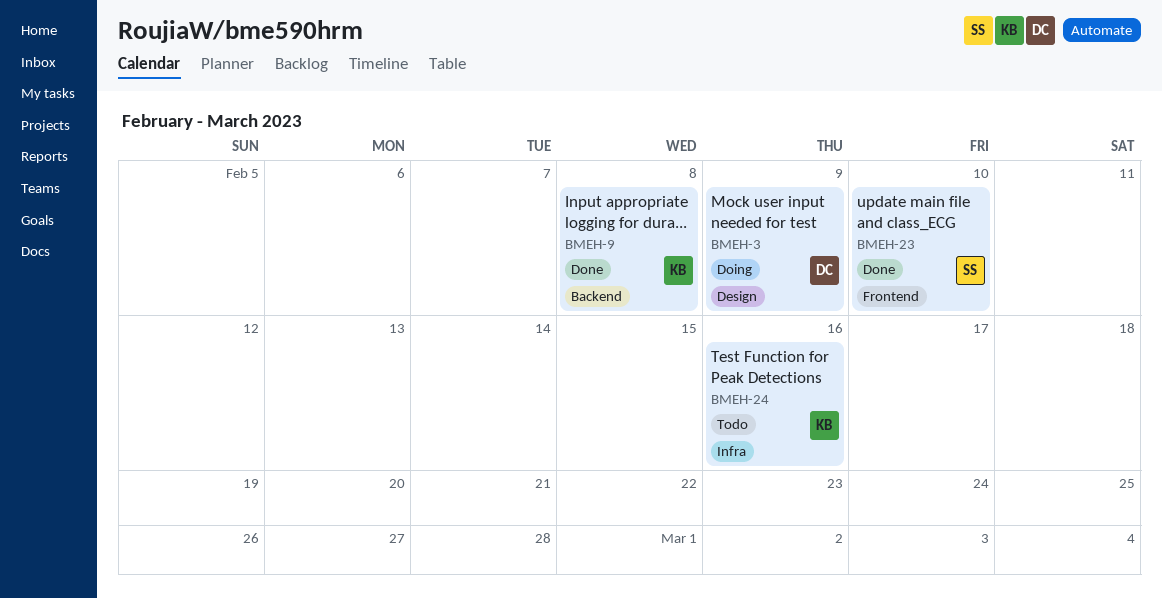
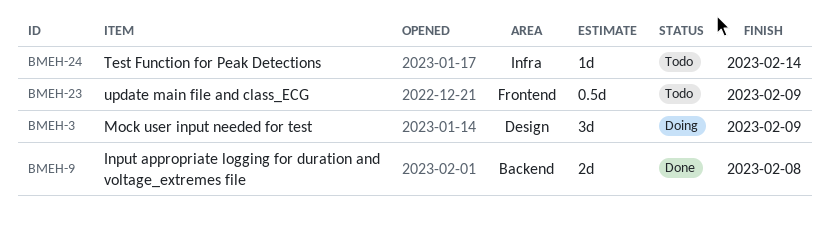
BMEH-23, status: Done -> Todo
BMEH-23, due: Feb 10 -> Feb 9
BMEH-24, due: Feb 16 -> Feb 14

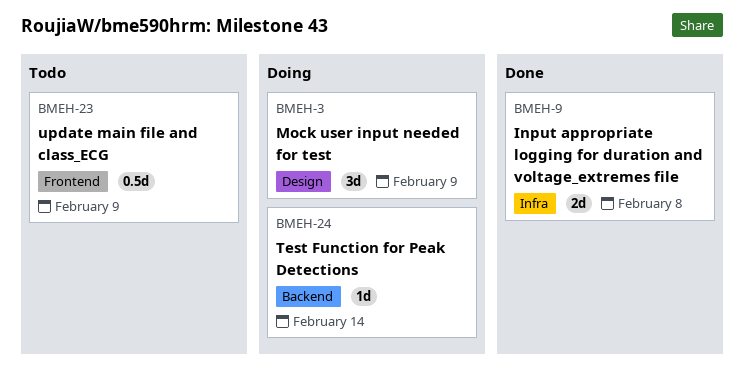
BMEH-9, label: Backend -> Infra
BMEH-24, status: Todo -> Doing
BMEH-24, label: Infra -> Backend

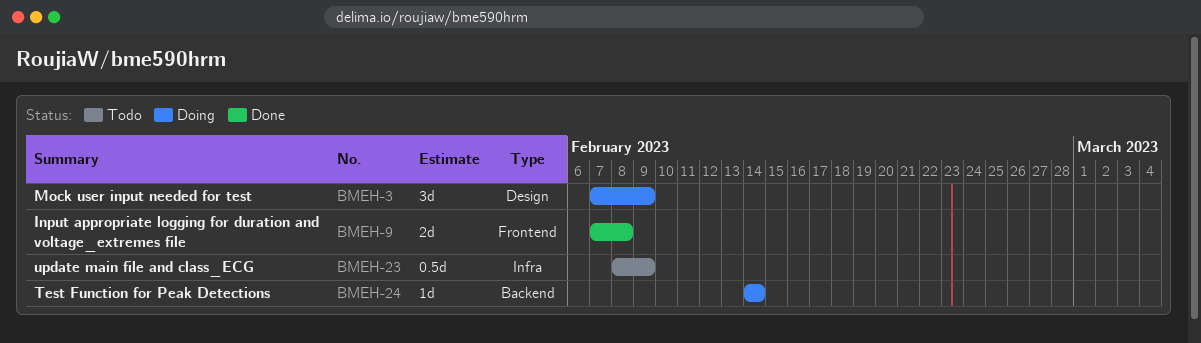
BMEH-9, label: Infra -> Frontend
BMEH-23, label: Frontend -> Infra

